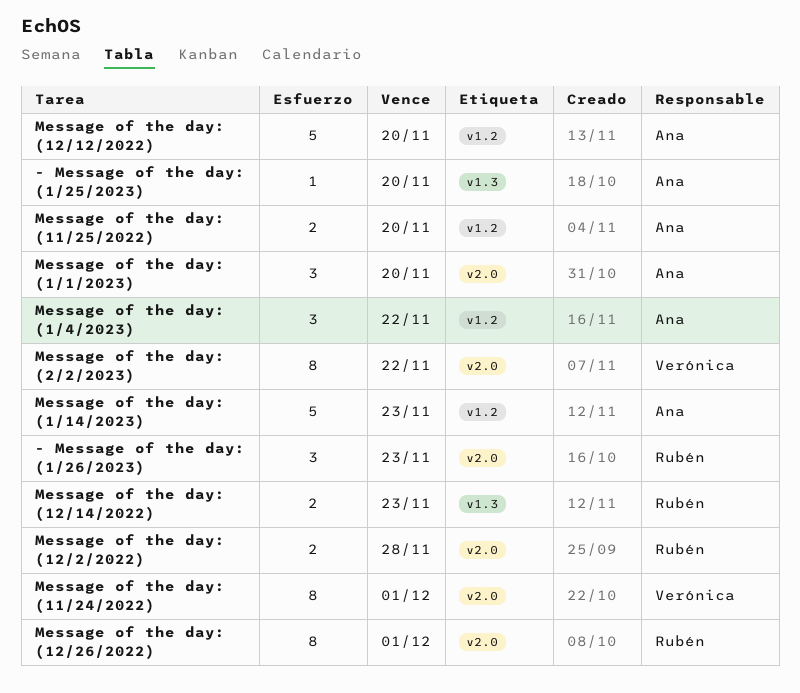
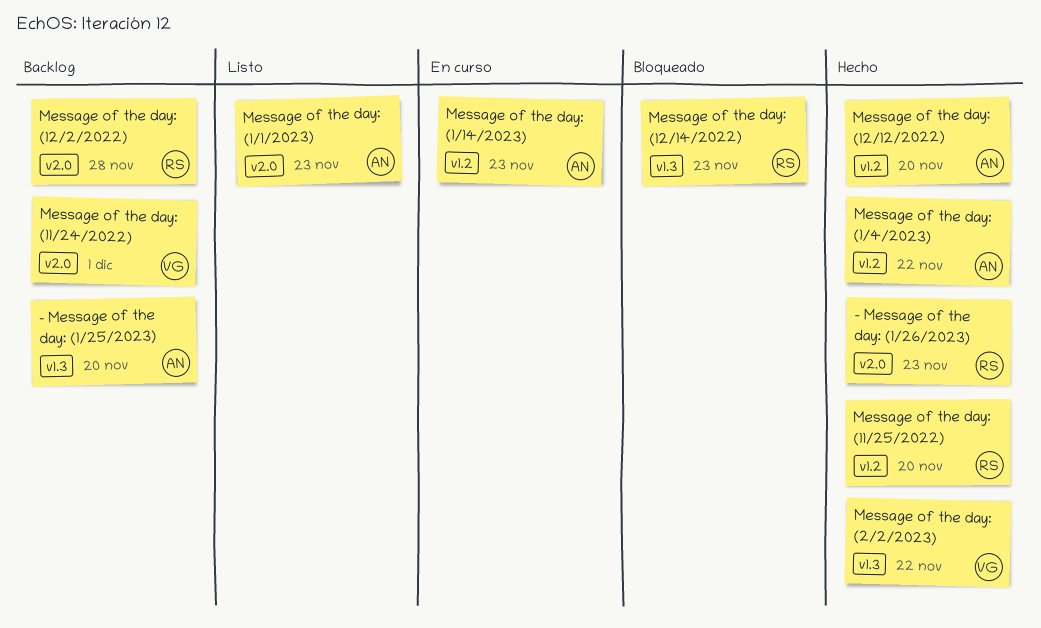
Message of the day: (1/1/2023), due: Nov 20 -> Nov 23
Message of the day: (11/25/2022), owner: Ana -> Rubén
Message of the day: (12/26/2022): present -> none
Message of the day: (2/2/2023), label: v2.0 -> v1.3

